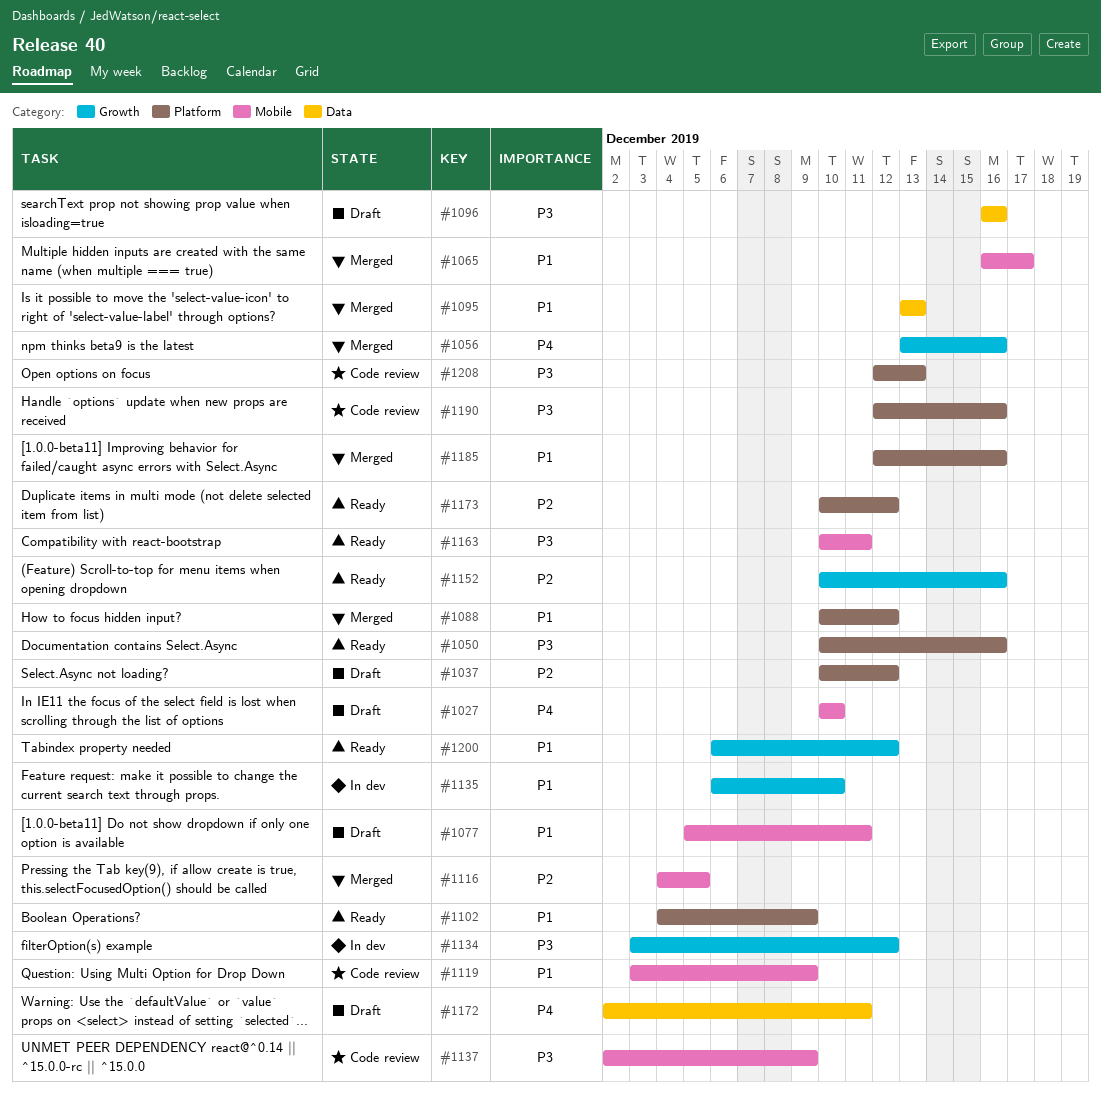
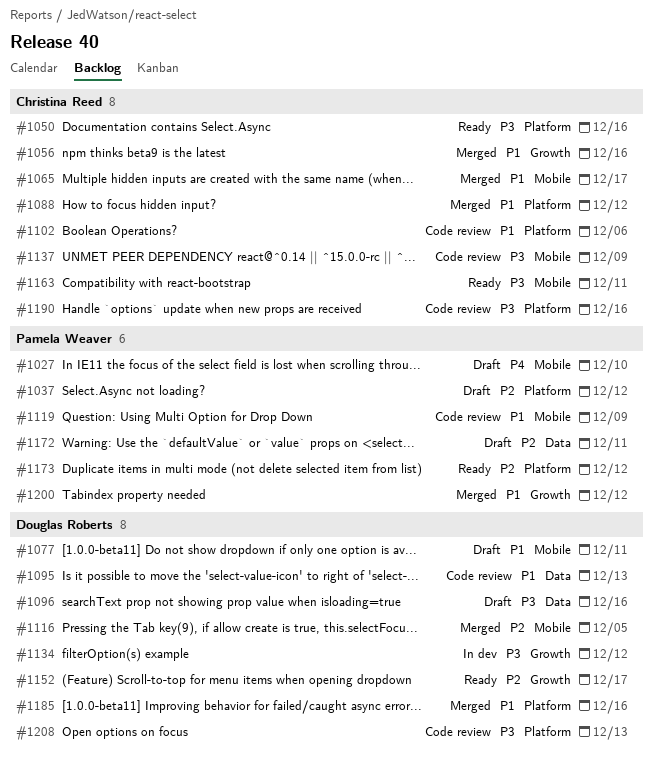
#1056, priority: P4 -> P1
#1095, status: Merged -> Code review
#1102, status: Ready -> Code review
#1102, due: Dec 9 -> Dec 6
#1135: present -> none
#1152, due: Dec 16 -> Dec 17
#1172, priority: P4 -> P2
#1200, status: Ready -> Merged

